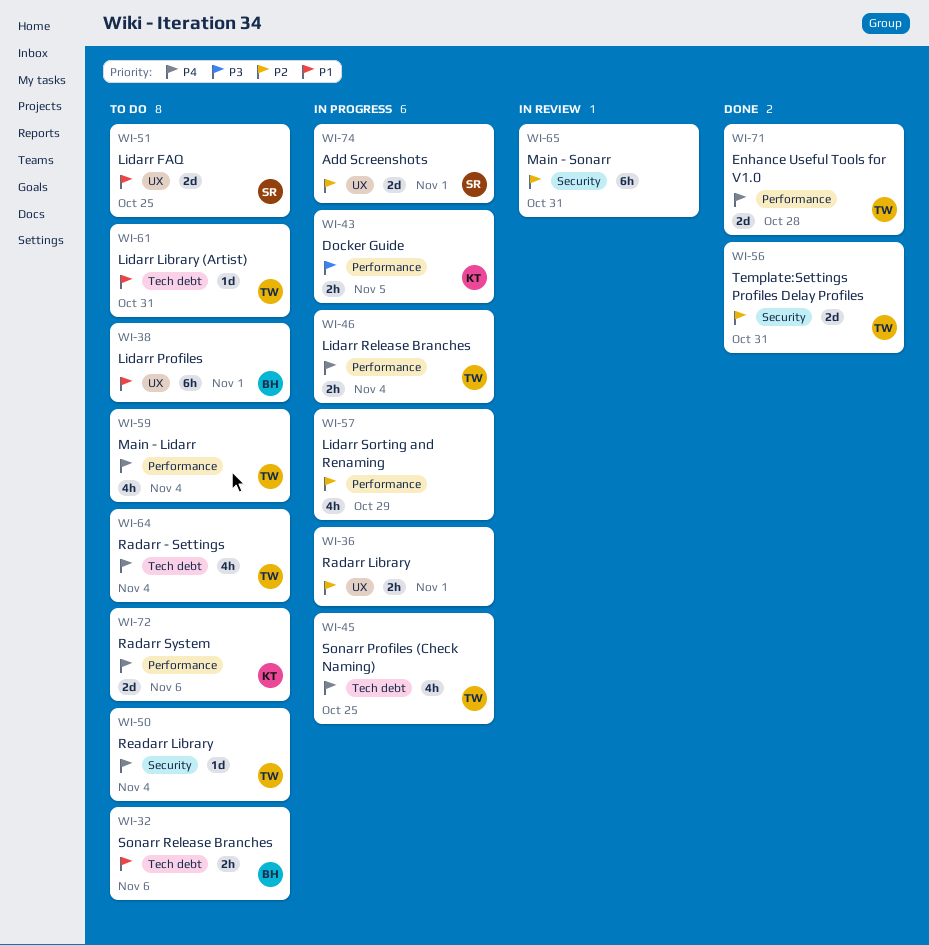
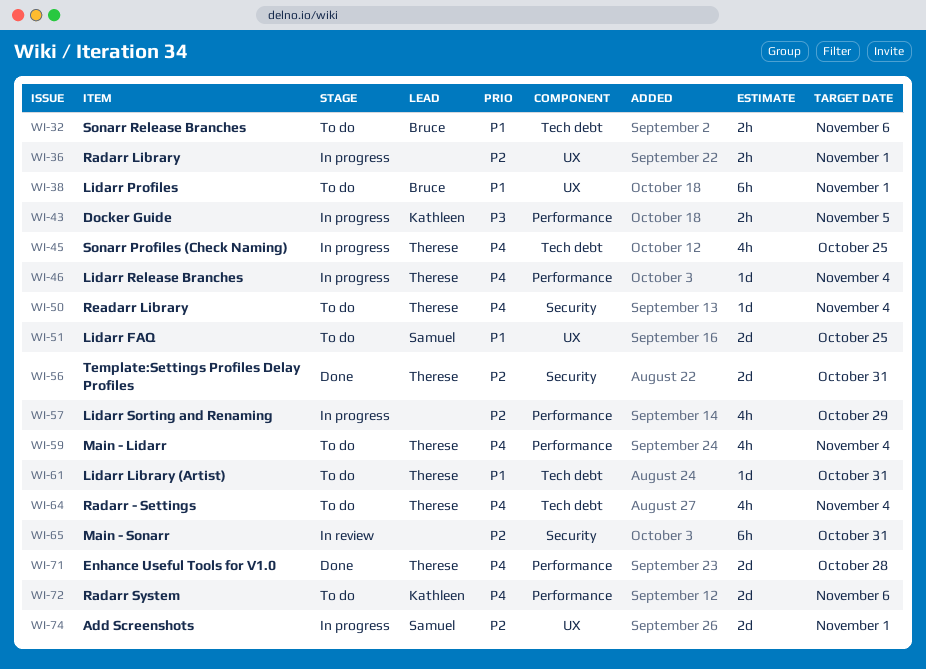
WI-46, estimate: 2h -> 1d

